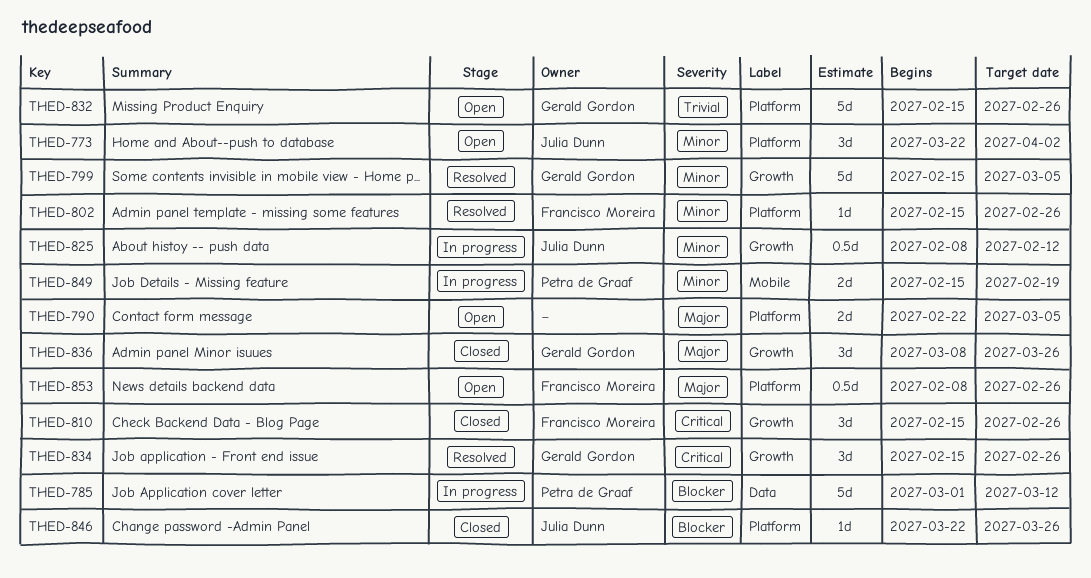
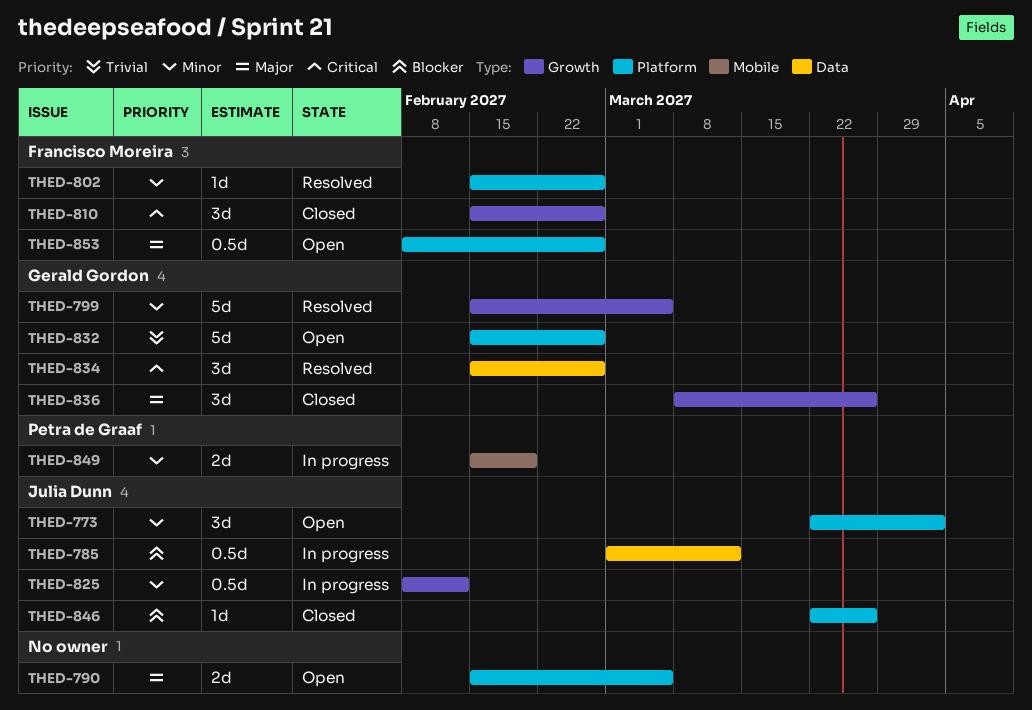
THED-785, owner: Petra de Graaf -> Julia Dunn
THED-785, estimate: 5d -> 0.5d
THED-790, start: Feb 22 -> Feb 15
THED-834, label: Growth -> Data

